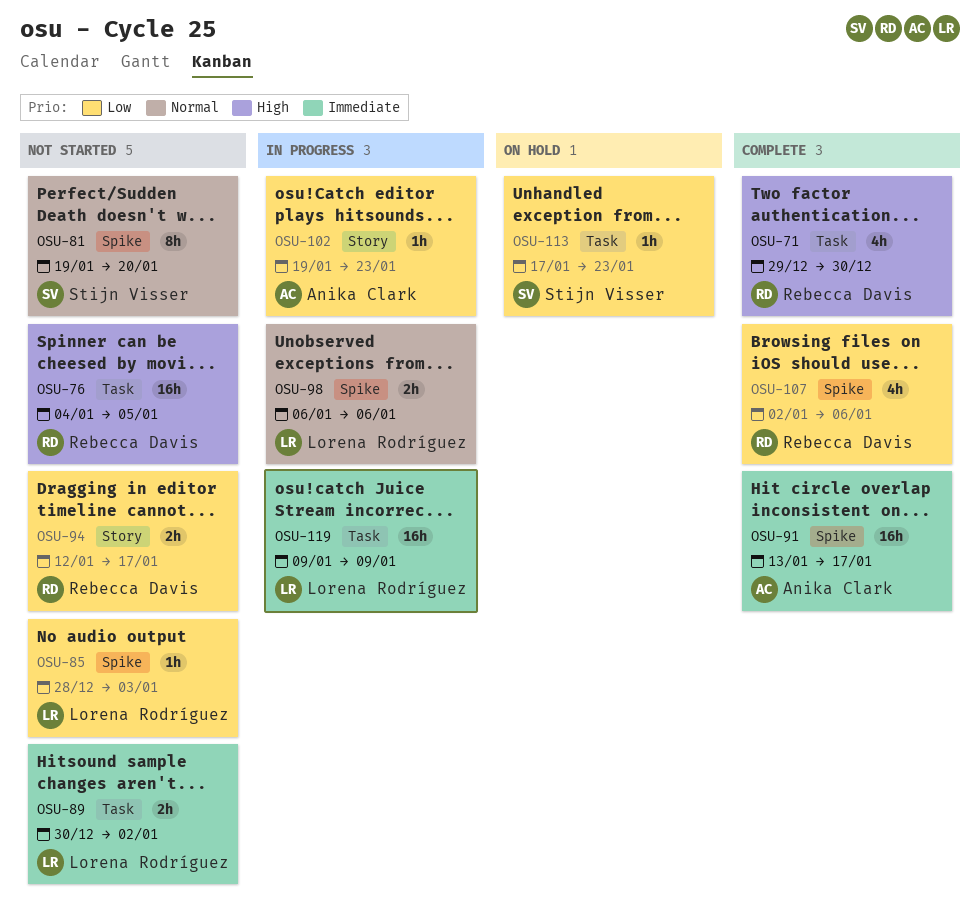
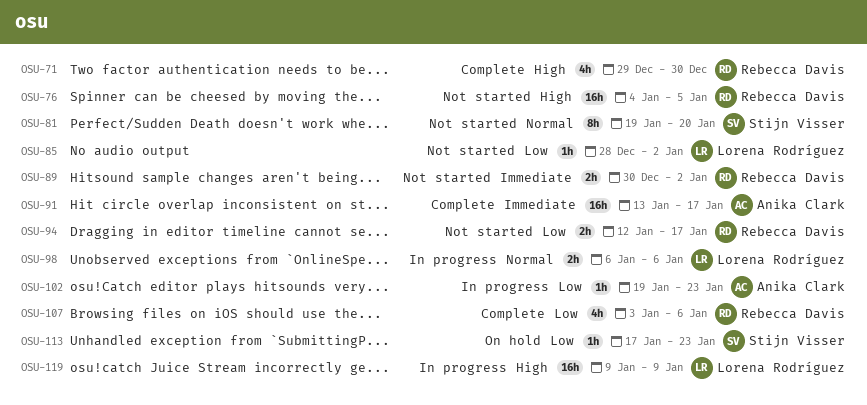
OSU-85, due: Jan 3 -> Jan 2
OSU-89, owner: Lorena Rodríguez -> Rebecca Davis
OSU-107, start: Jan 2 -> Jan 3
OSU-119, priority: Immediate -> High

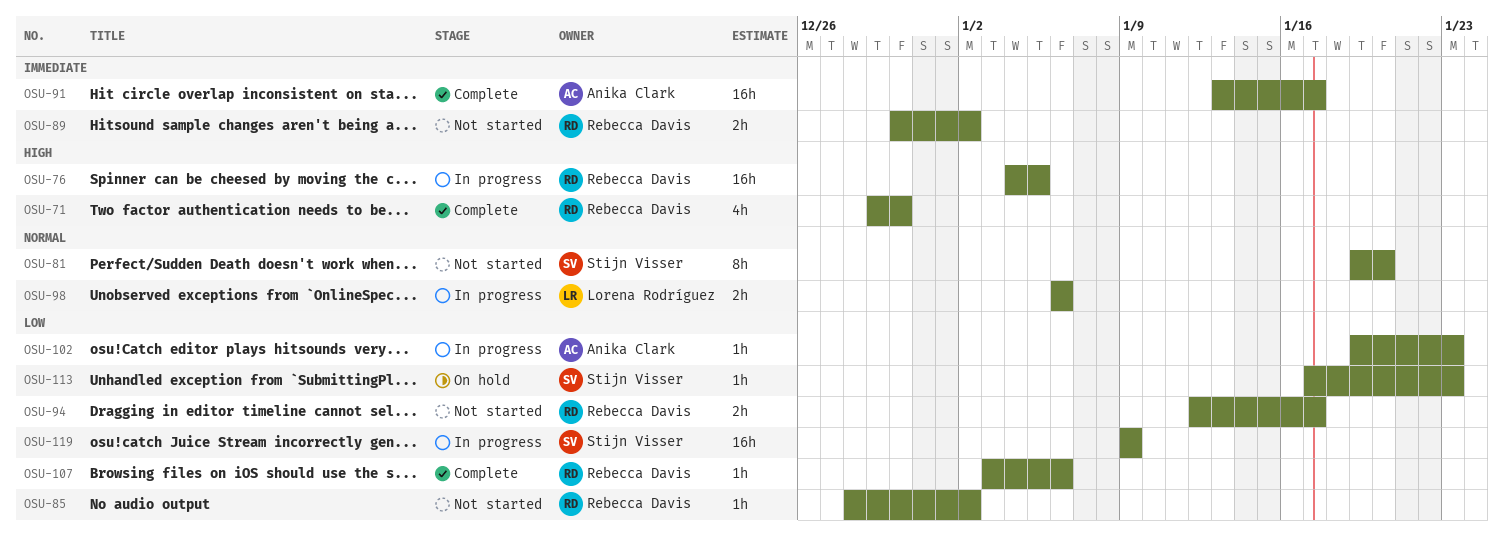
OSU-76, status: Not started -> In progress
OSU-85, owner: Lorena Rodríguez -> Rebecca Davis
OSU-107, estimate: 4h -> 1h
OSU-119, owner: Lorena Rodríguez -> Stijn Visser
OSU-119, priority: High -> Low

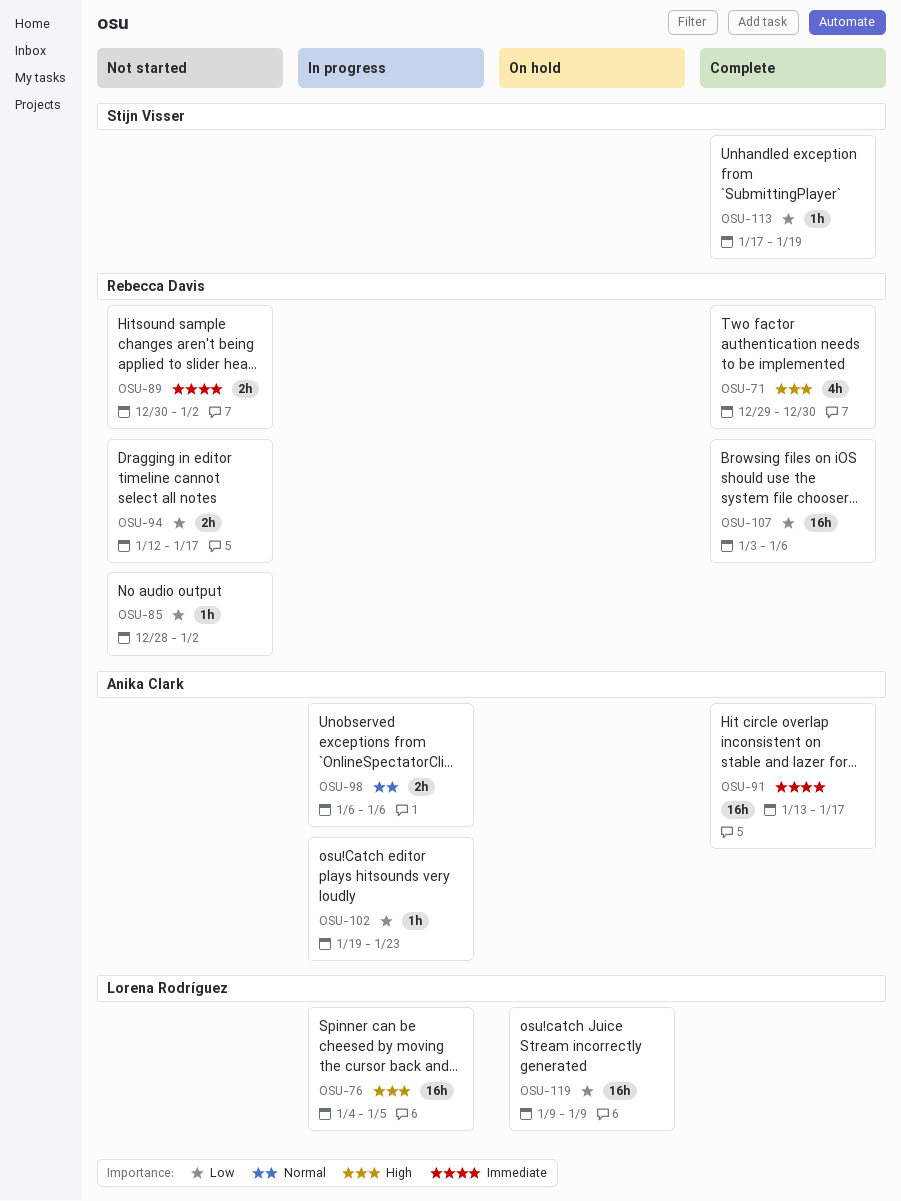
OSU-76, owner: Rebecca Davis -> Lorena Rodríguez
OSU-81: present -> none
OSU-98, owner: Lorena Rodríguez -> Anika Clark
OSU-107, estimate: 1h -> 16h
OSU-113, status: On hold -> Complete
OSU-113, due: Jan 23 -> Jan 19
OSU-119, status: In progress -> On hold
OSU-119, owner: Stijn Visser -> Lorena Rodríguez

